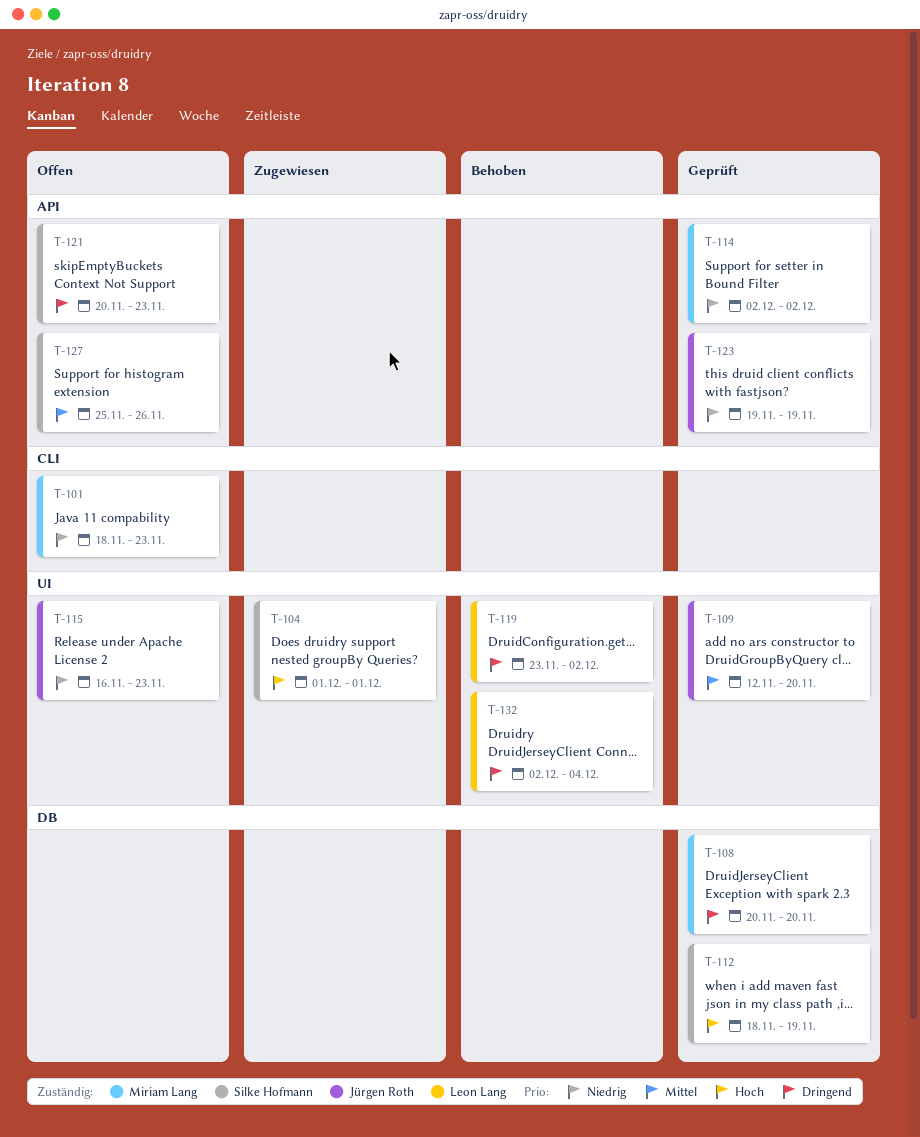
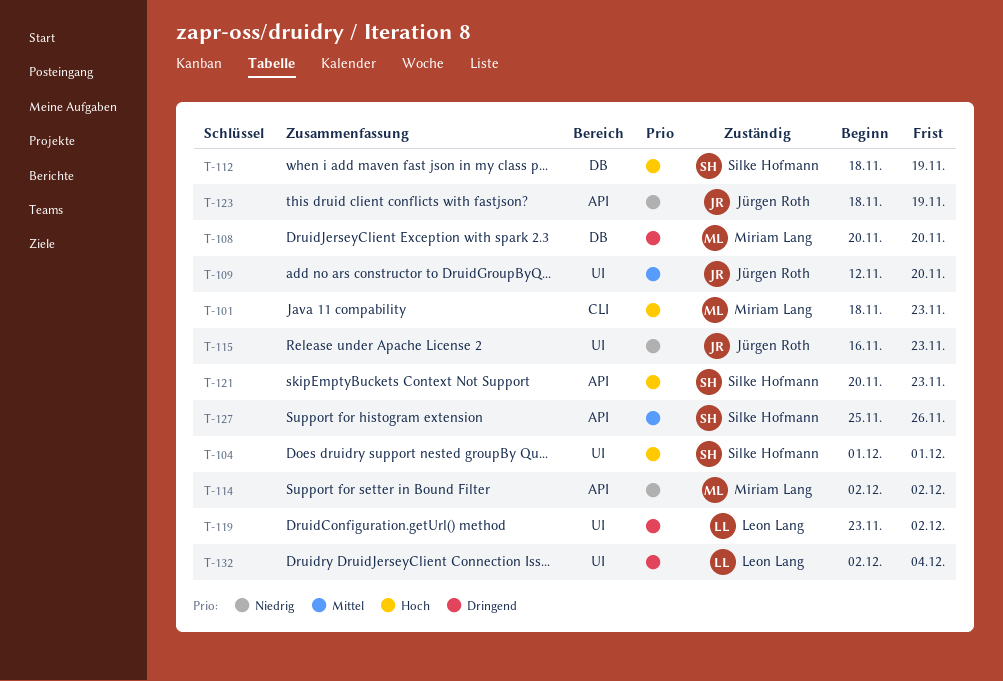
T-101, priority: Niedrig -> Hoch
T-121, priority: Dringend -> Hoch
T-123, start: Nov 19 -> Nov 18

